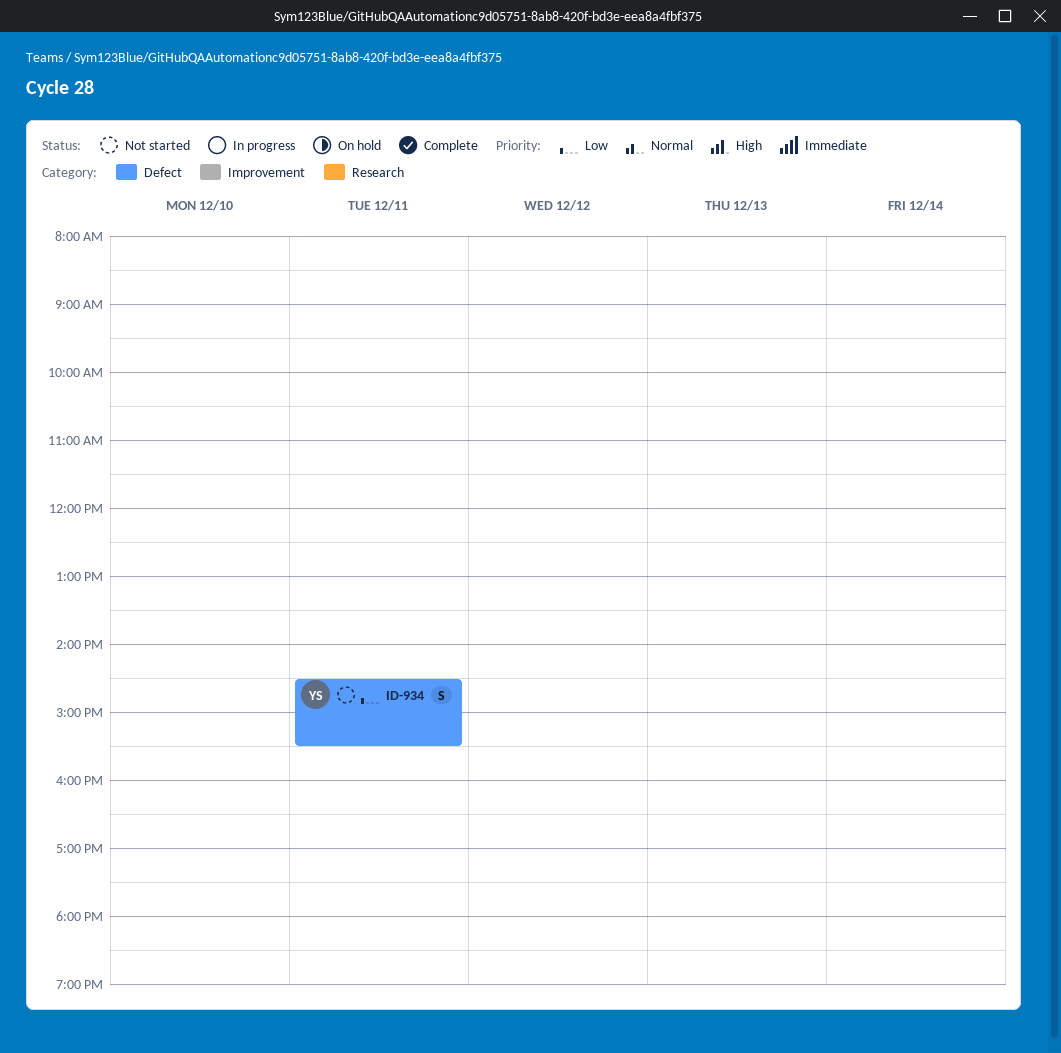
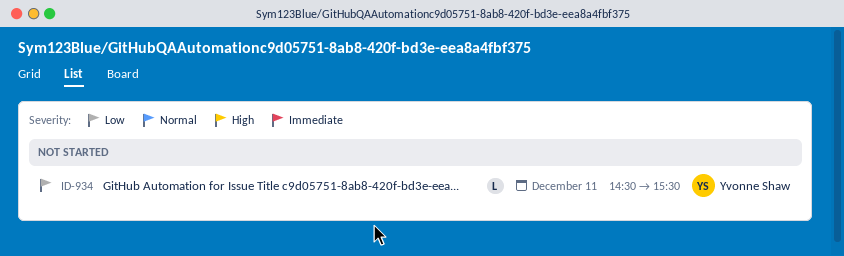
ID-934, estimate: S -> L

